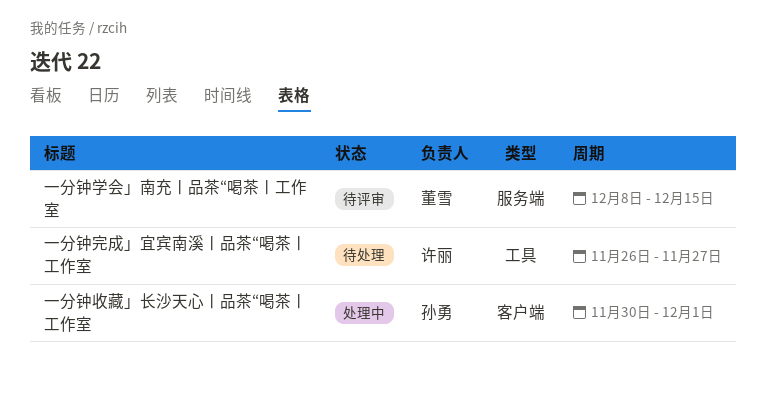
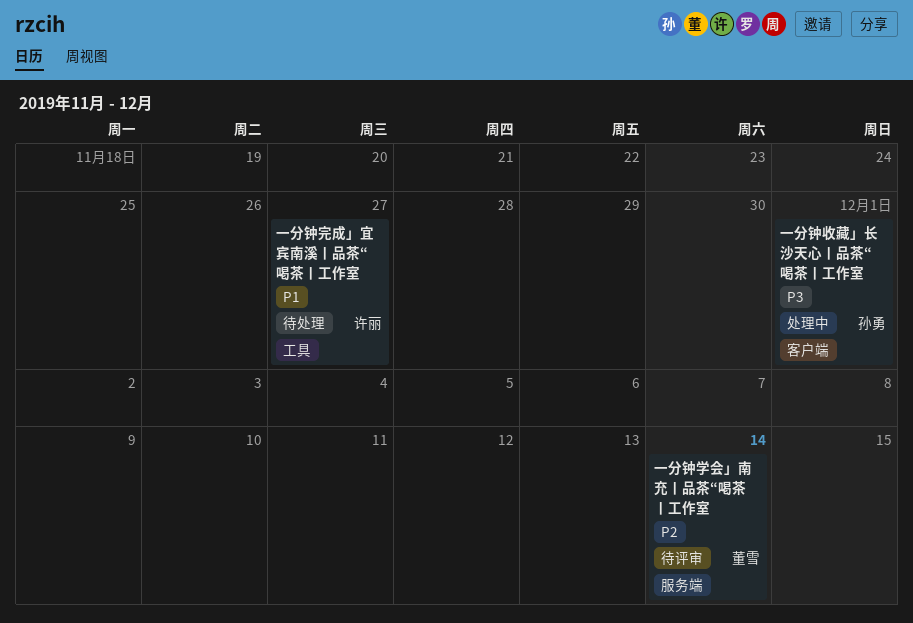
一分钟学会」南充丨品茶“喝茶丨工作室, due: Dec 15 -> Dec 14

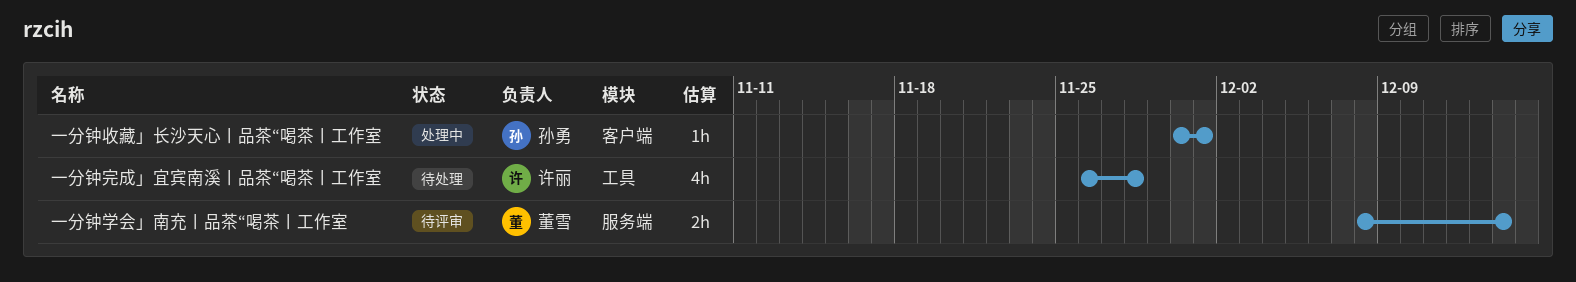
一分钟完成」宜宾南溪丨品茶“喝茶丨工作室, due: Nov 27 -> Nov 28

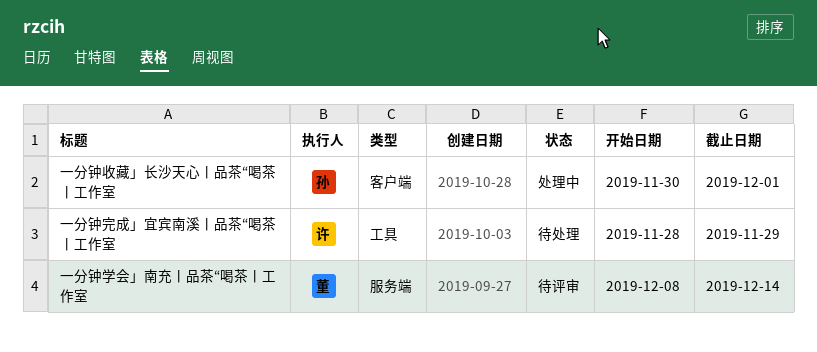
一分钟完成」宜宾南溪丨品茶“喝茶丨工作室, start: Nov 26 -> Nov 28
一分钟完成」宜宾南溪丨品茶“喝茶丨工作室, due: Nov 28 -> Nov 29

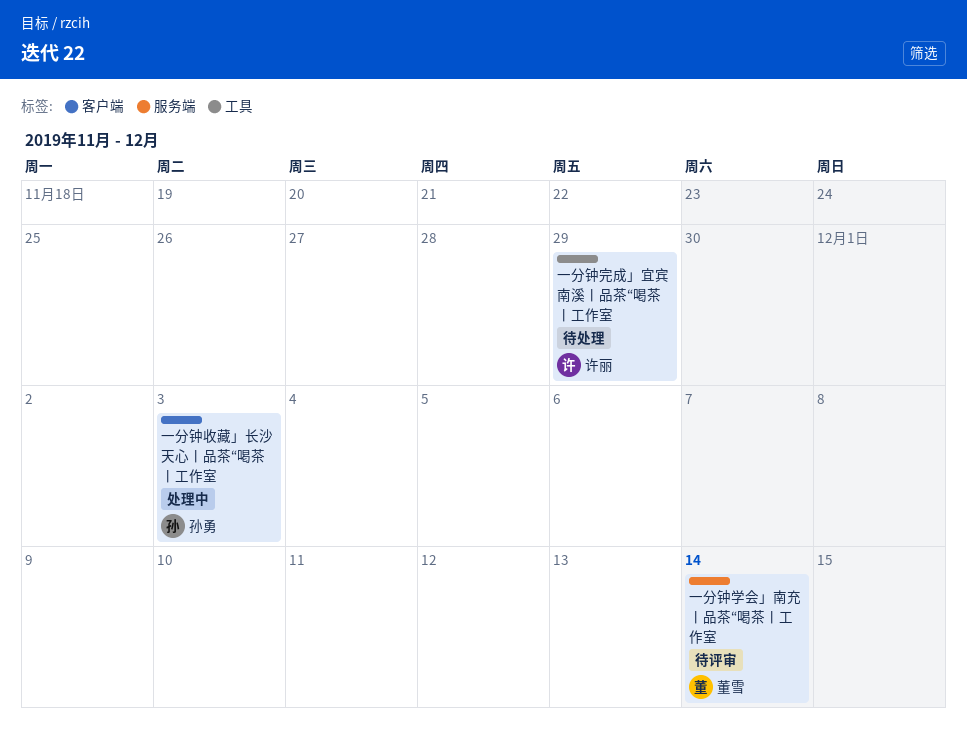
一分钟收藏」长沙天心丨品茶“喝茶丨工作室, due: Dec 1 -> Dec 3

